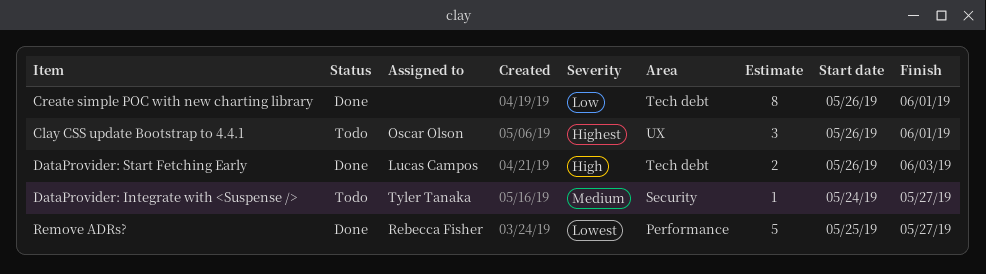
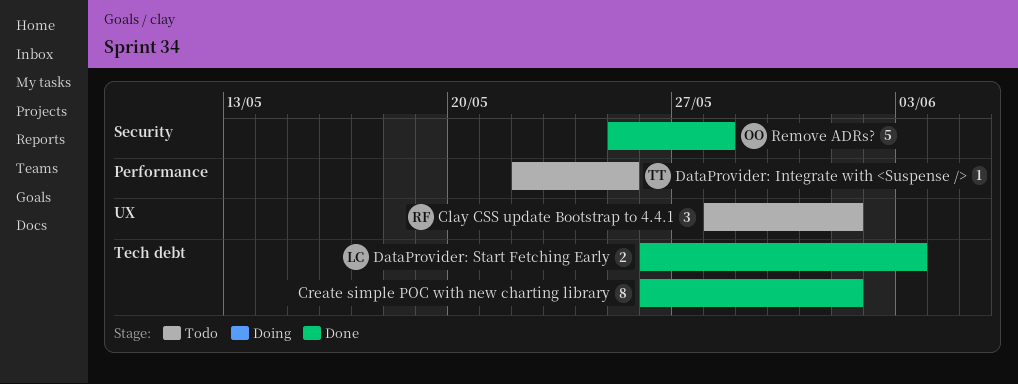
Clay CSS update Bootstrap to 4.4.1, owner: Oscar Olson -> Rebecca Fisher
Clay CSS update Bootstrap to 4.4.1, start: May 26 -> May 28
DataProvider: Integrate with <Suspense />, label: Security -> Performance
DataProvider: Integrate with <Suspense />, start: May 24 -> May 22
DataProvider: Integrate with <Suspense />, due: May 27 -> May 25
Remove ADRs?, owner: Rebecca Fisher -> Oscar Olson
Remove ADRs?, label: Performance -> Security
Remove ADRs?, due: May 27 -> May 28

